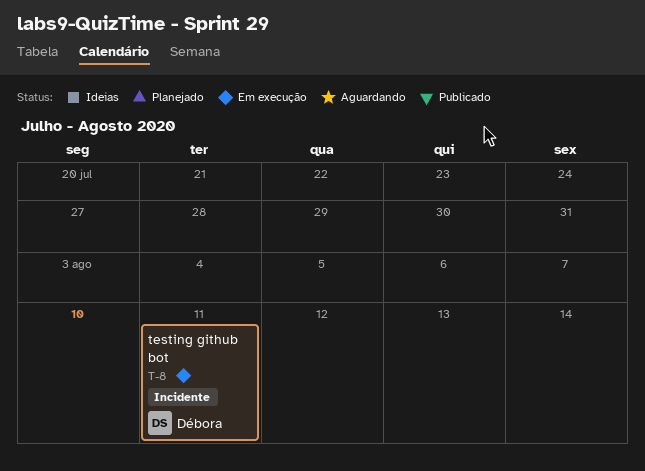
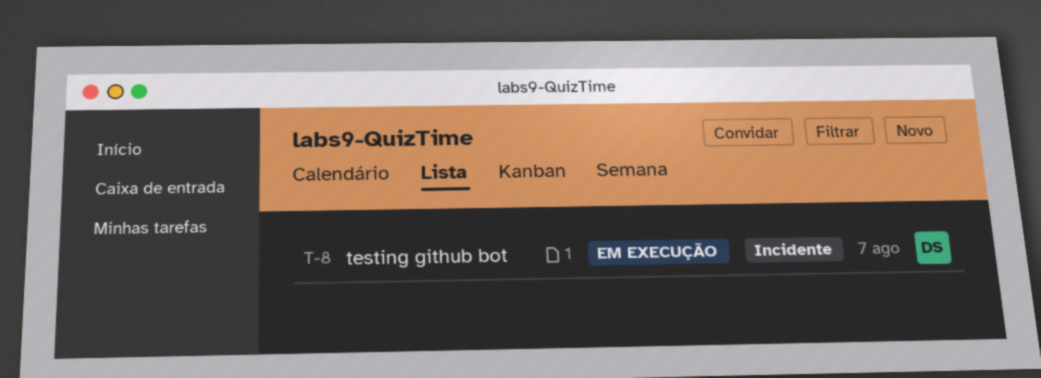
T-8, due: Aug 11 -> Aug 7

